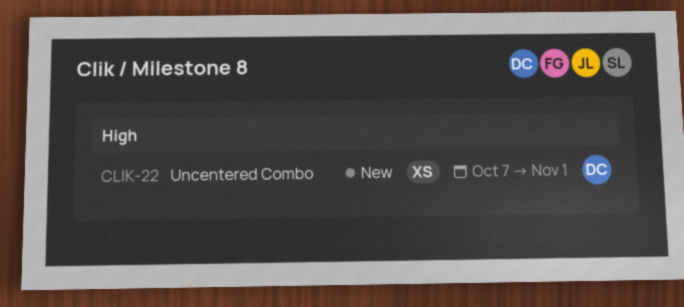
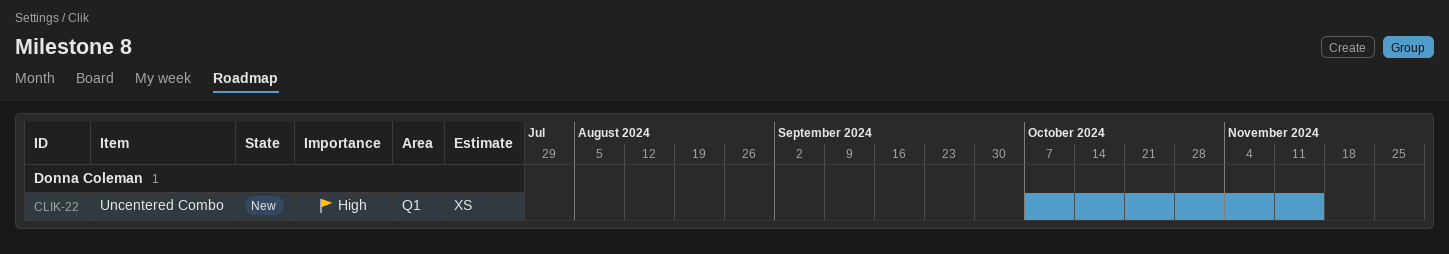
CLIK-22, due: Nov 1 -> Nov 15

